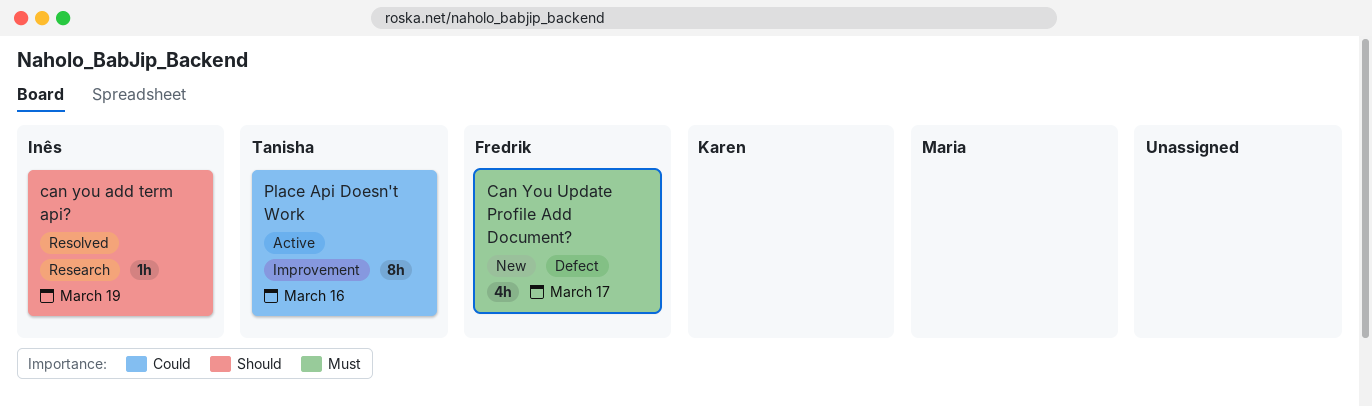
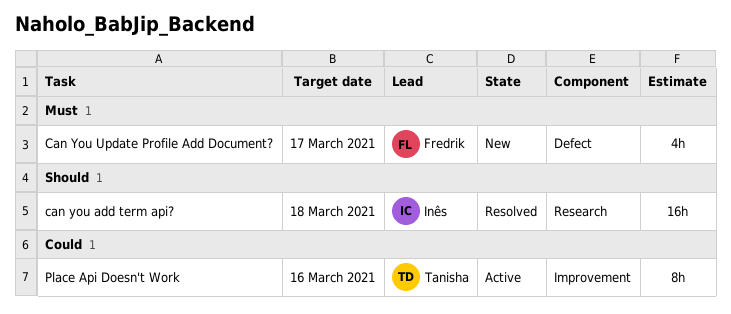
can you add term api?, estimate: 1h -> 16h
can you add term api?, due: Mar 19 -> Mar 18

